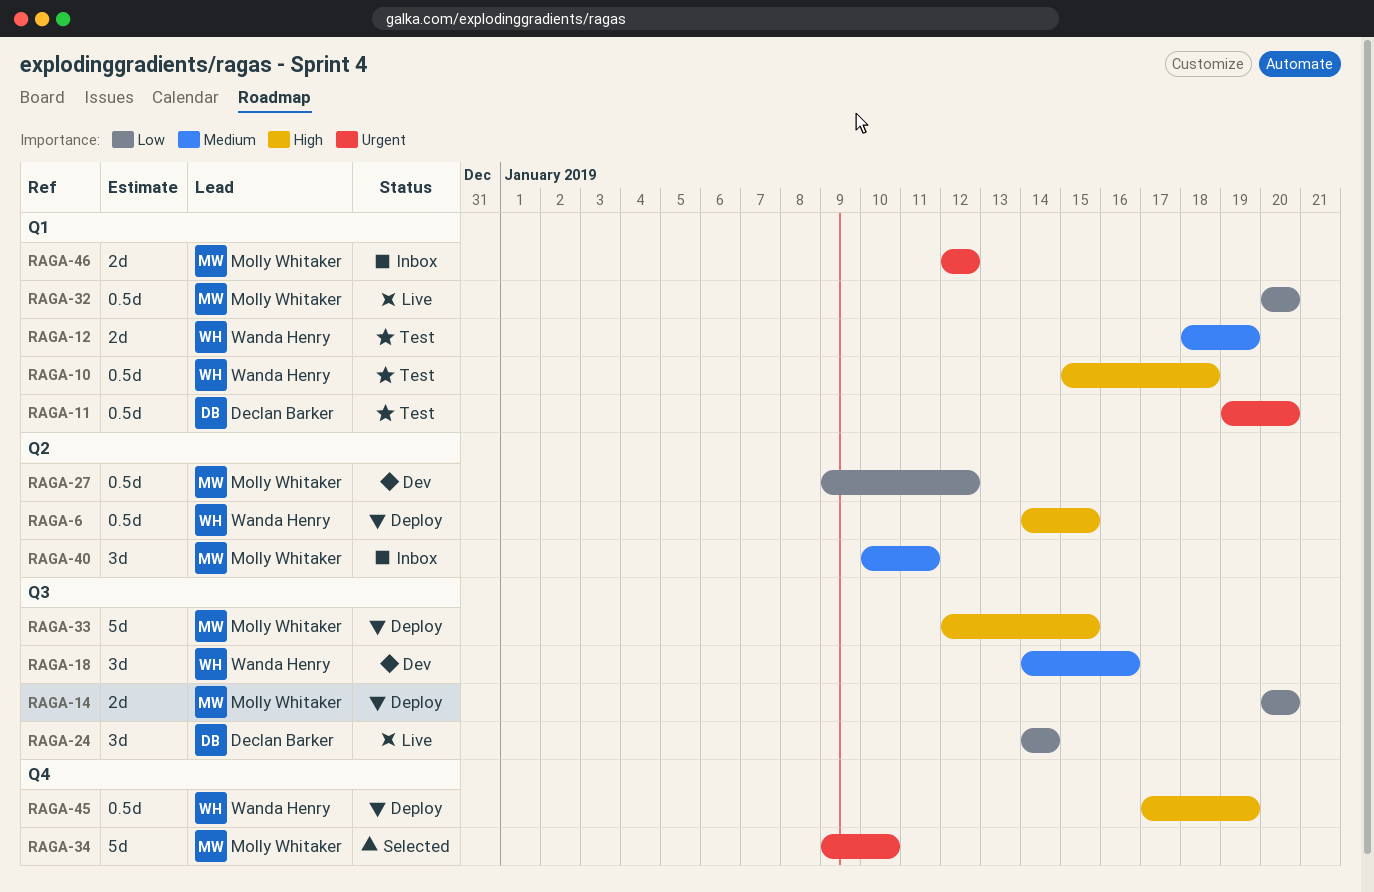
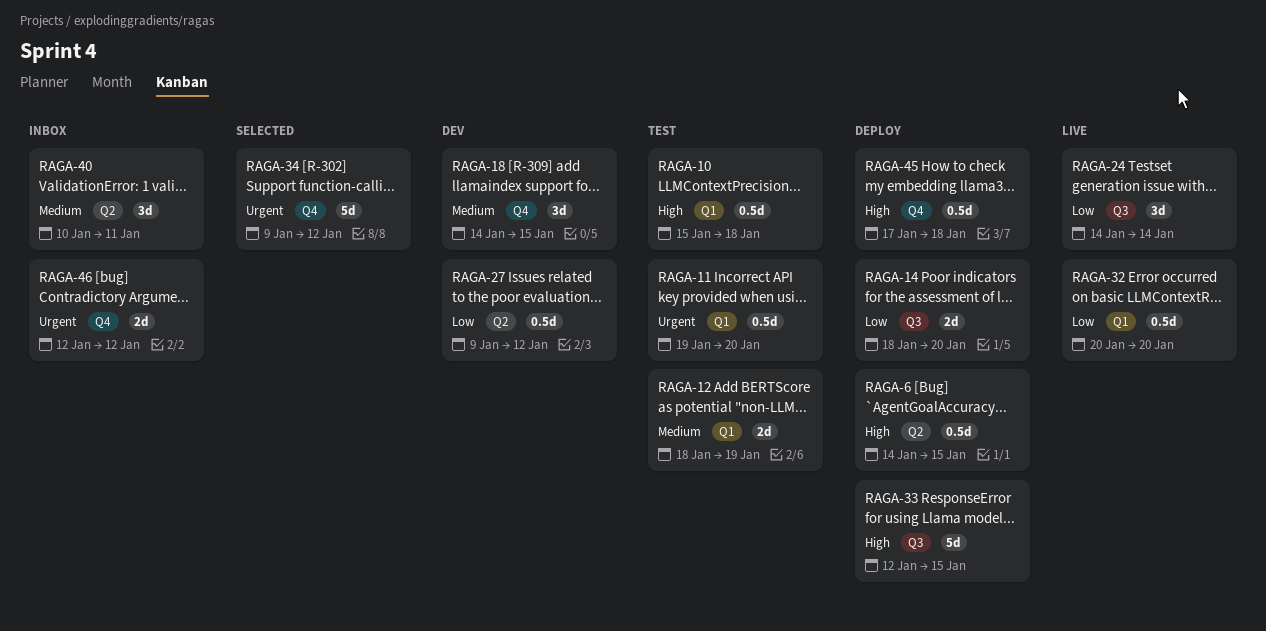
RAGA-14, start: Jan 20 -> Jan 18
RAGA-18, label: Q3 -> Q4
RAGA-18, due: Jan 16 -> Jan 15
RAGA-34, due: Jan 10 -> Jan 12
RAGA-45, due: Jan 19 -> Jan 18
RAGA-46, label: Q1 -> Q4

